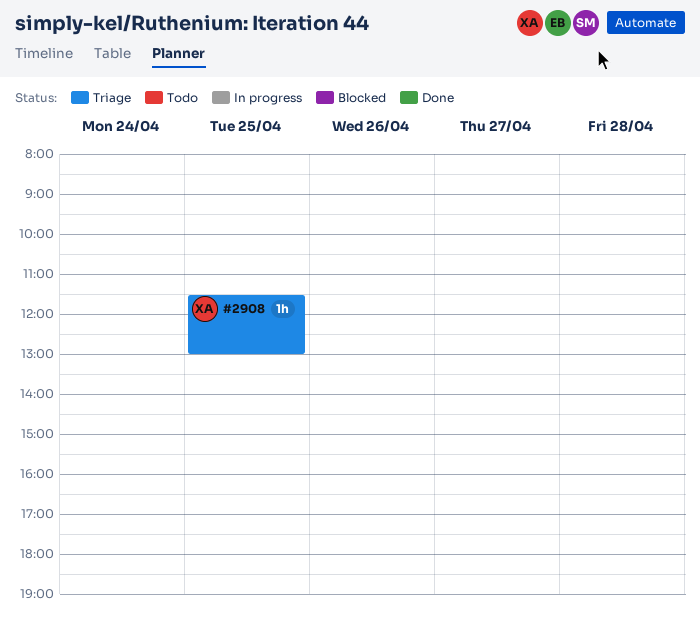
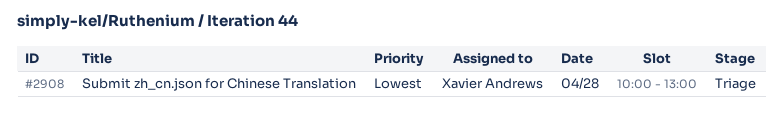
#2908, day: Apr 25 -> Apr 28
#2908, begins: 11:30 -> 10:00

